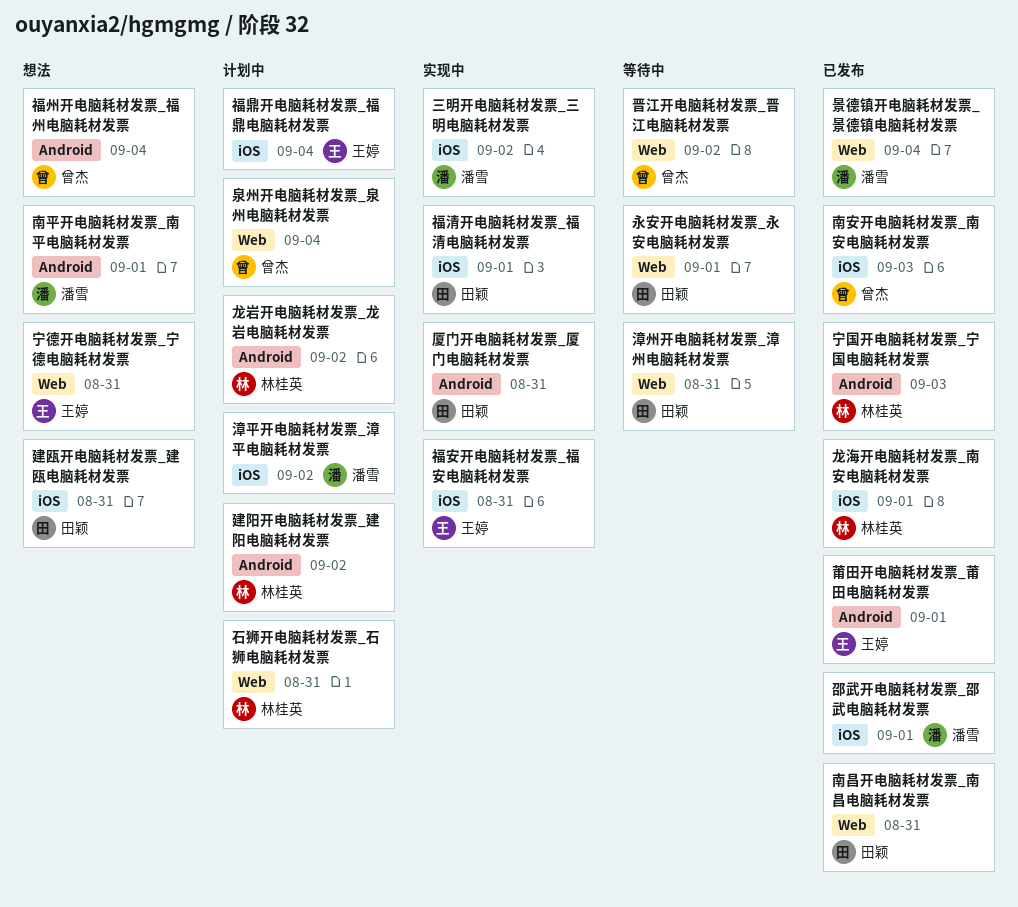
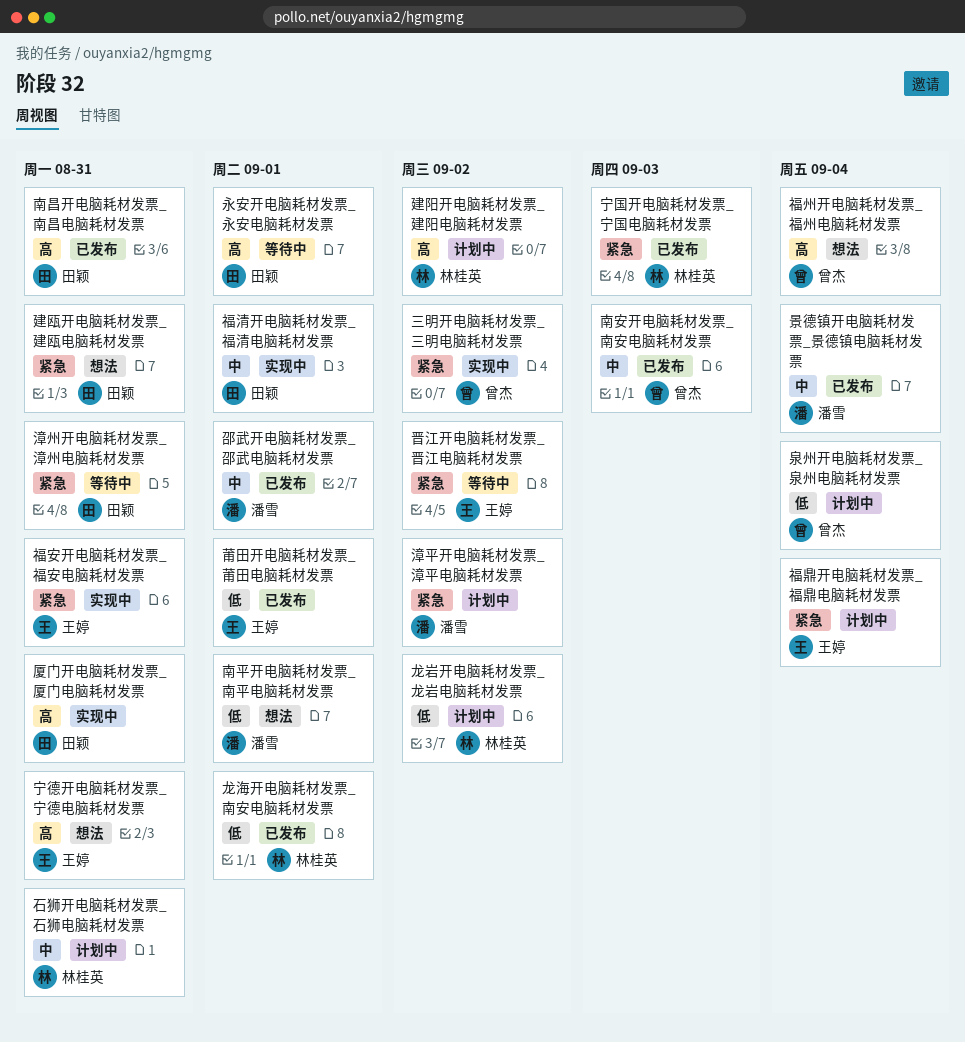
三明开电脑耗材发票_三明电脑耗材发票, owner: 潘雪 -> 曾杰
晋江开电脑耗材发票_晋江电脑耗材发票, owner: 曾杰 -> 王婷

